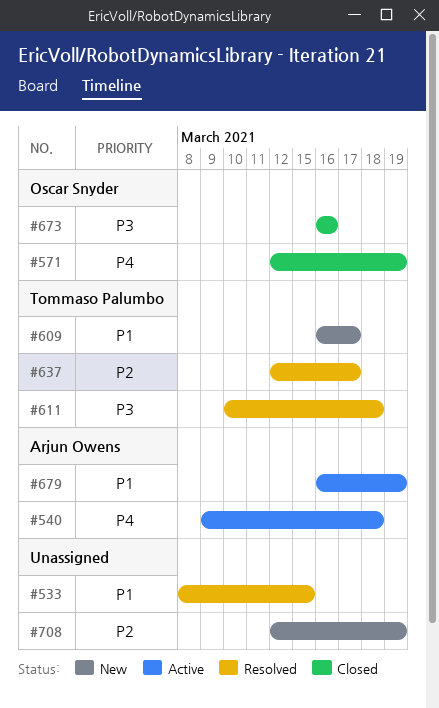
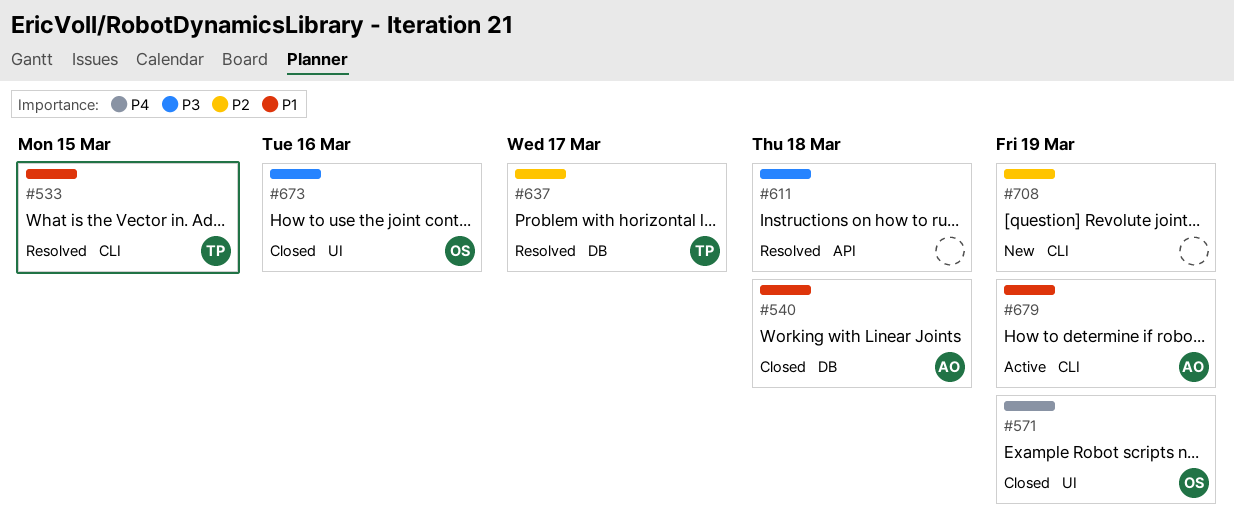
#533, owner: none -> Tommaso Palumbo
#540, status: Active -> Closed
#540, priority: P4 -> P1
#609: present -> none
#611, owner: Tommaso Palumbo -> none

